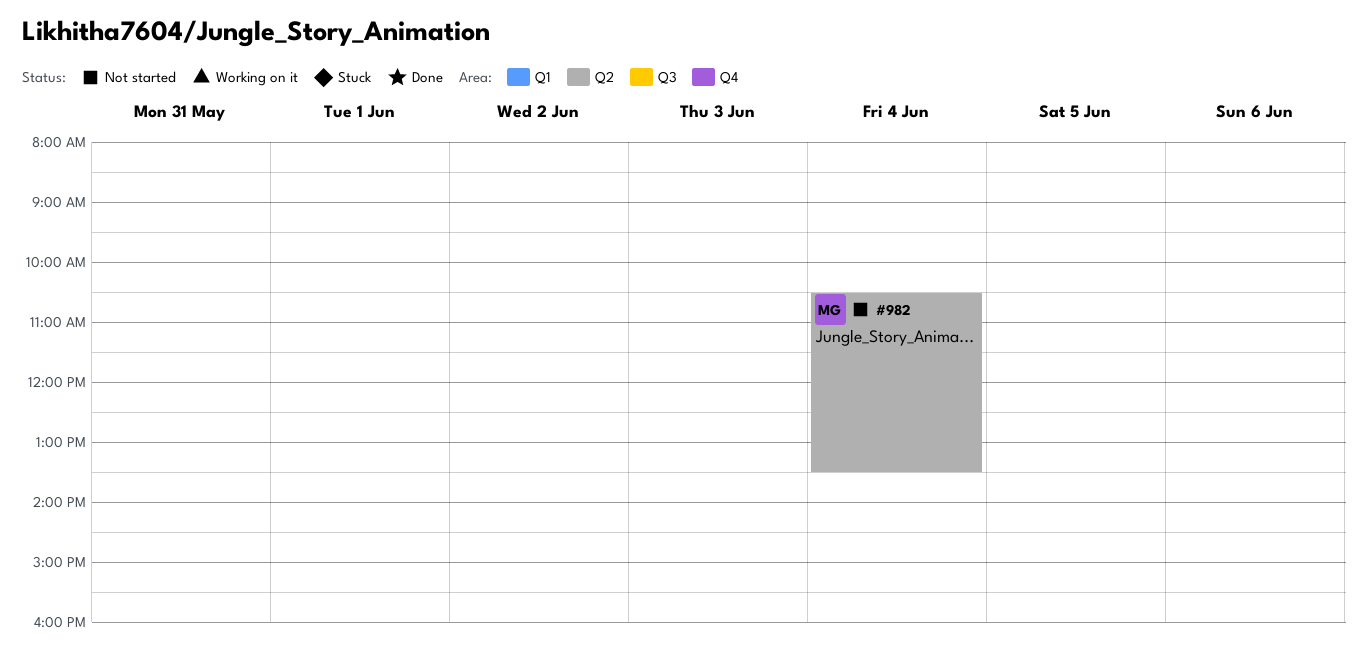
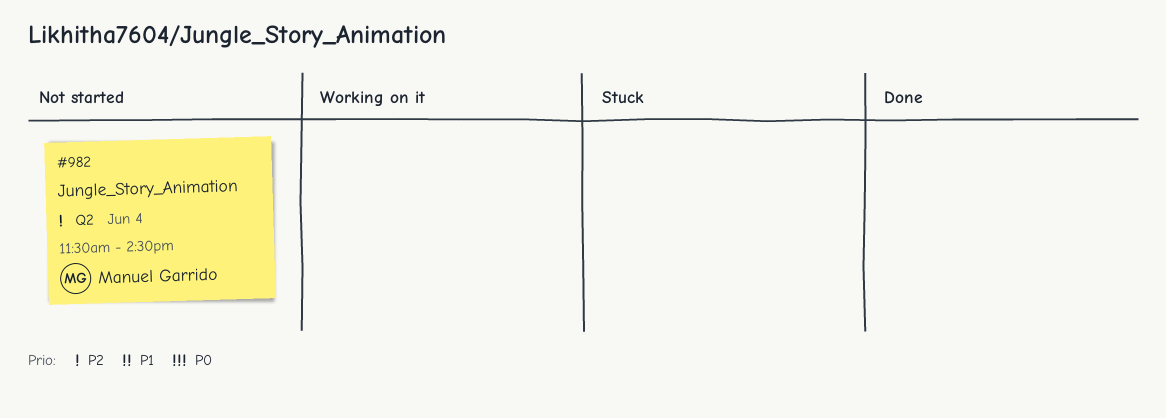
#982, begins: 10:30 -> 11:30
#982, ends: 13:30 -> 14:30

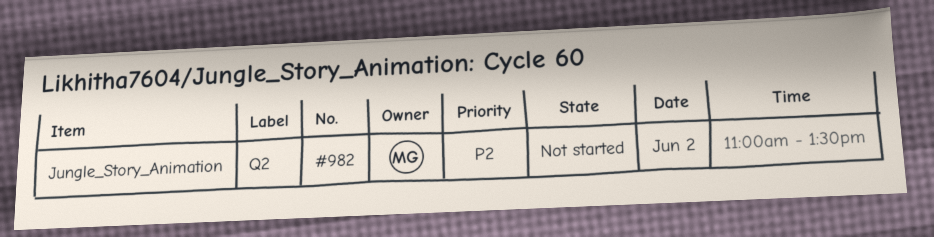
#982, day: Jun 4 -> Jun 2
#982, begins: 11:30 -> 11:00
#982, ends: 14:30 -> 13:30

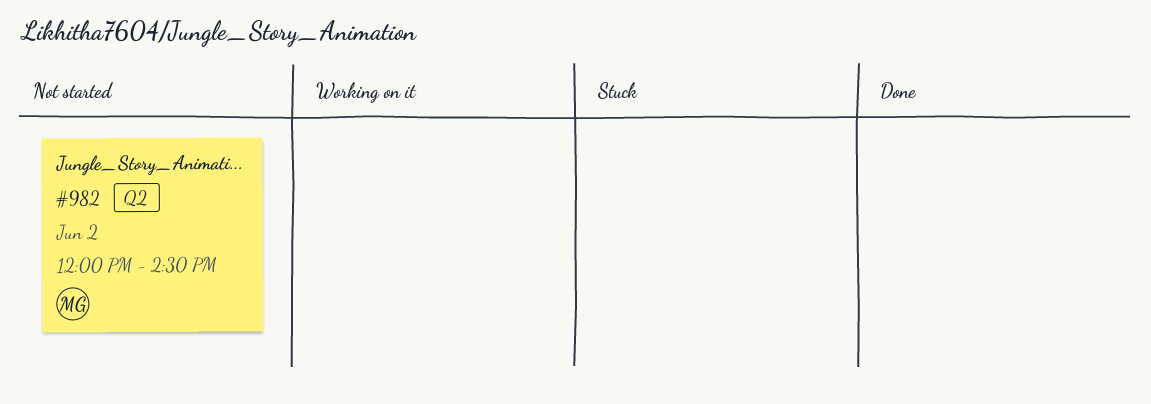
#982, begins: 11:00 -> 12:00
#982, ends: 13:30 -> 14:30

